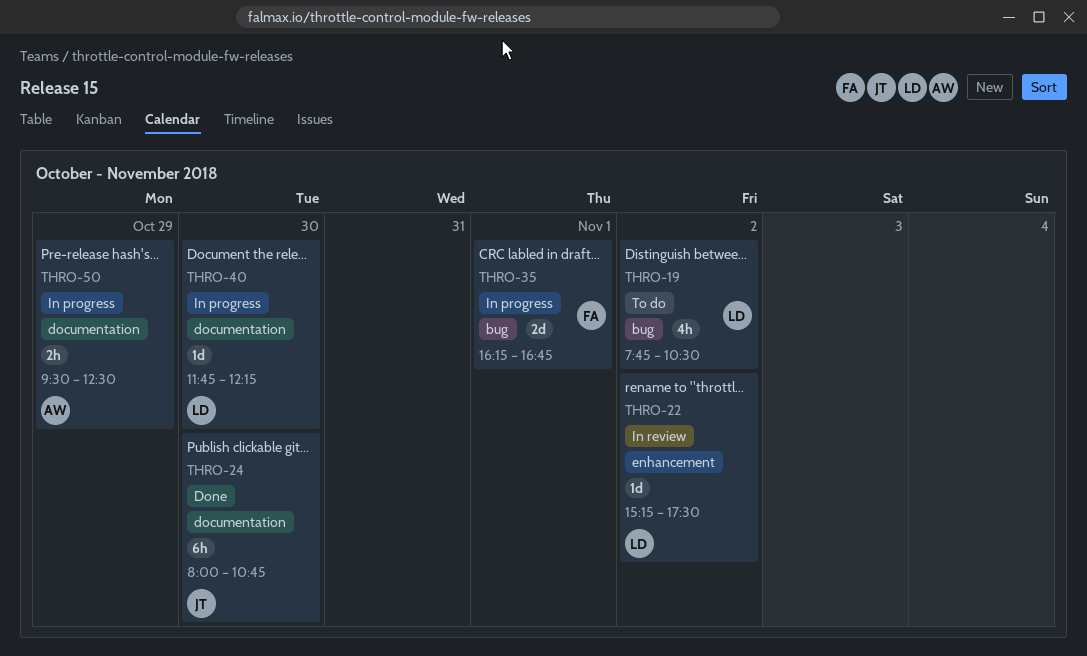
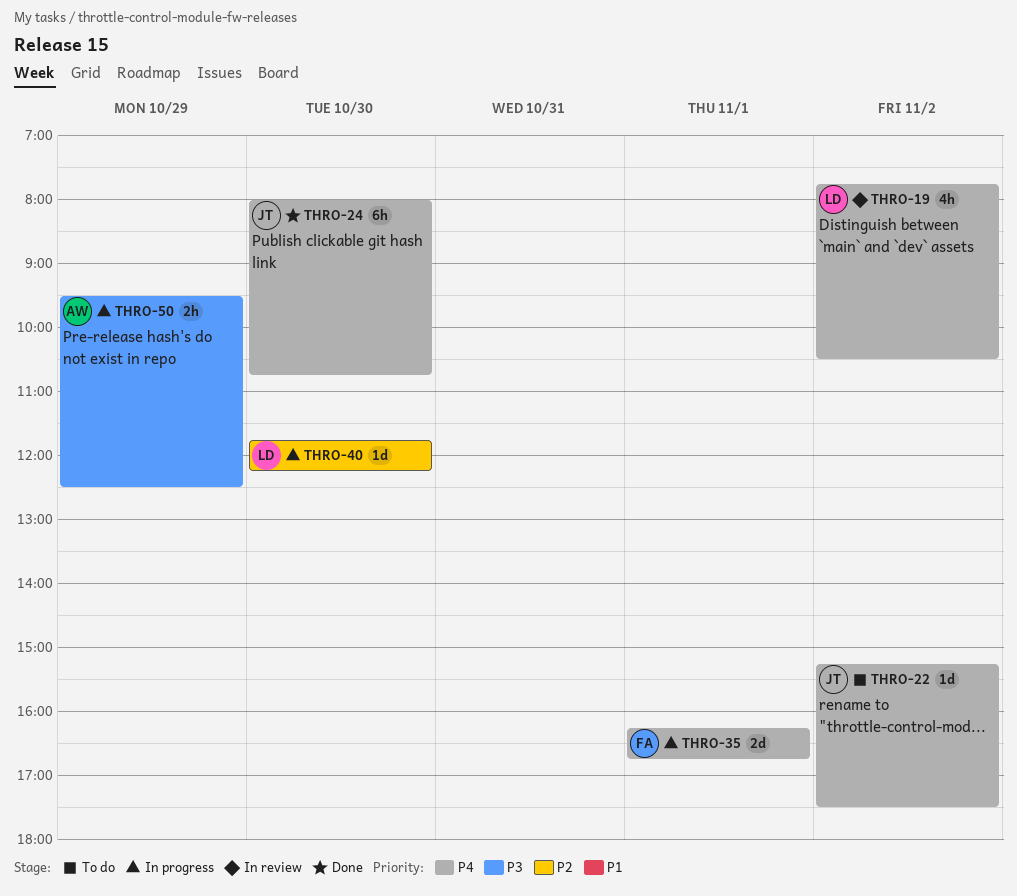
THRO-19, status: To do -> In review
THRO-22, status: In review -> To do
THRO-22, owner: LD -> JT

